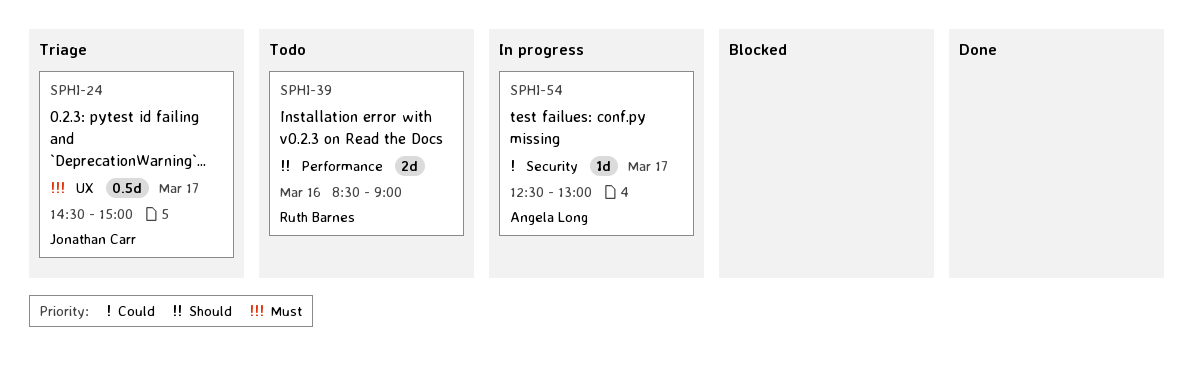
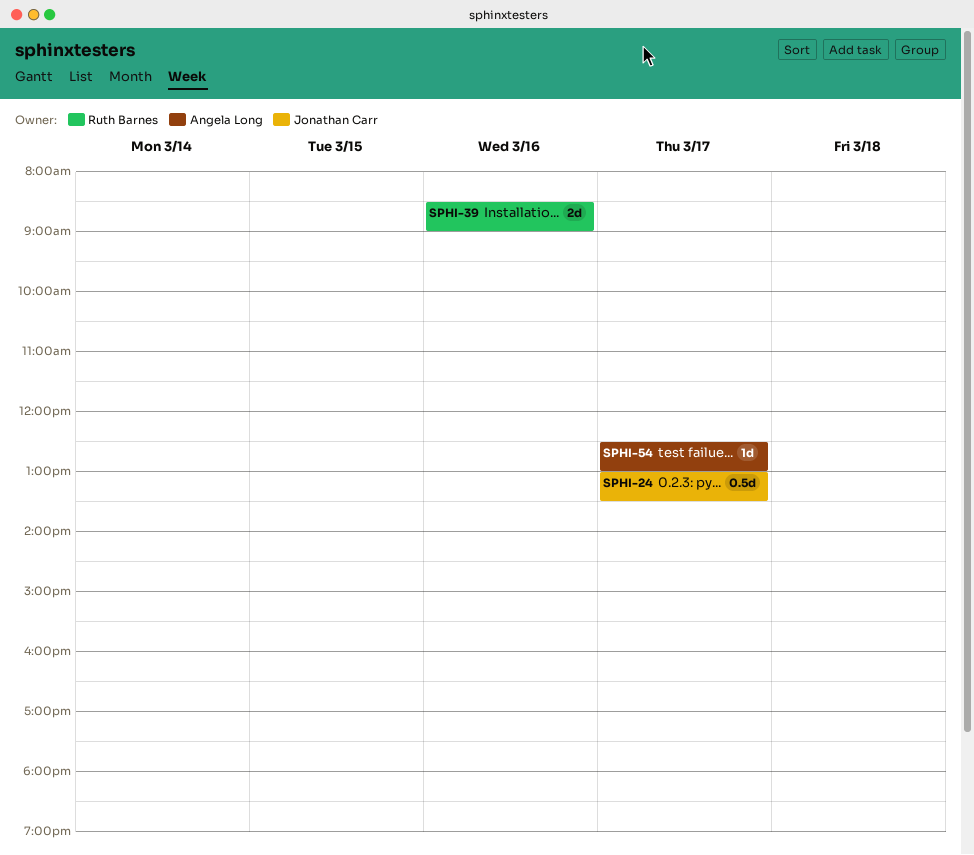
SPHI-24, begins: 14:30 -> 13:00
SPHI-24, ends: 15:00 -> 13:30

